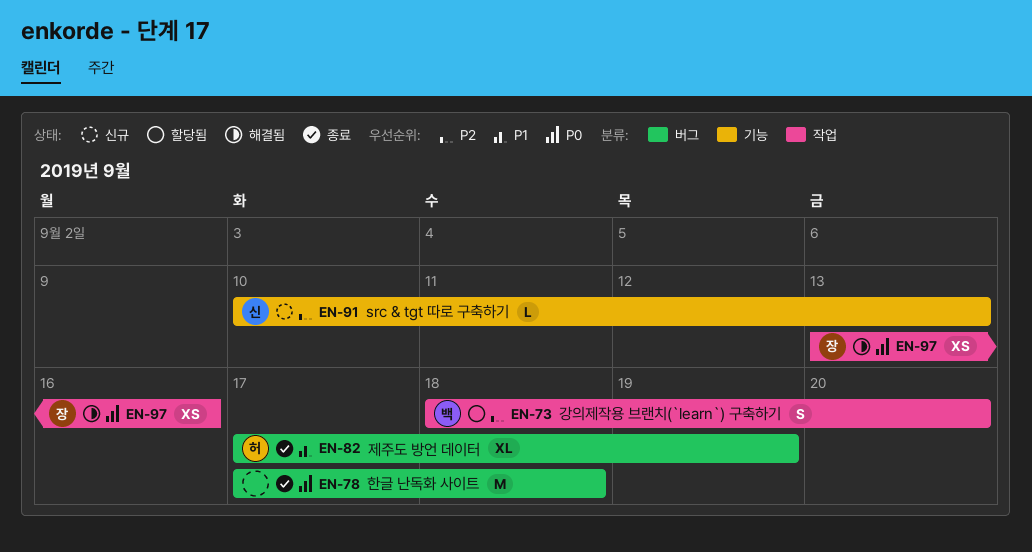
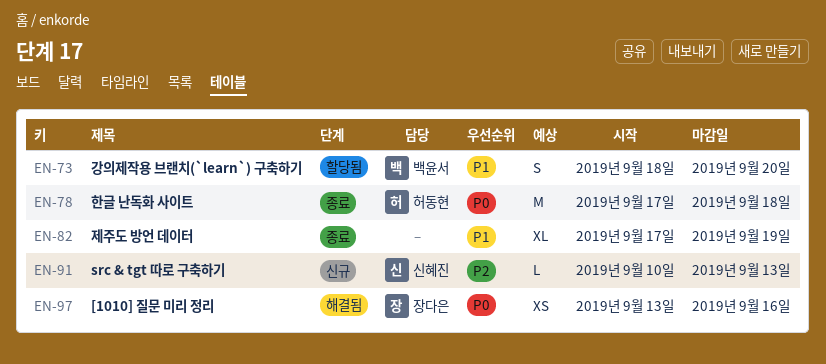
EN-73, priority: P2 -> P1
EN-78, owner: none -> 허동현
EN-82, owner: 허동현 -> none

